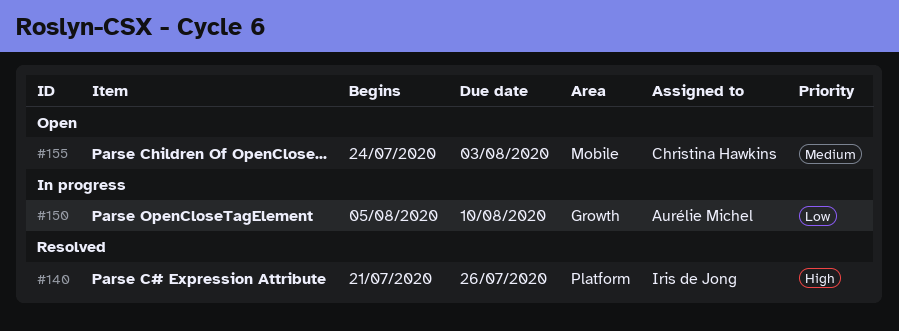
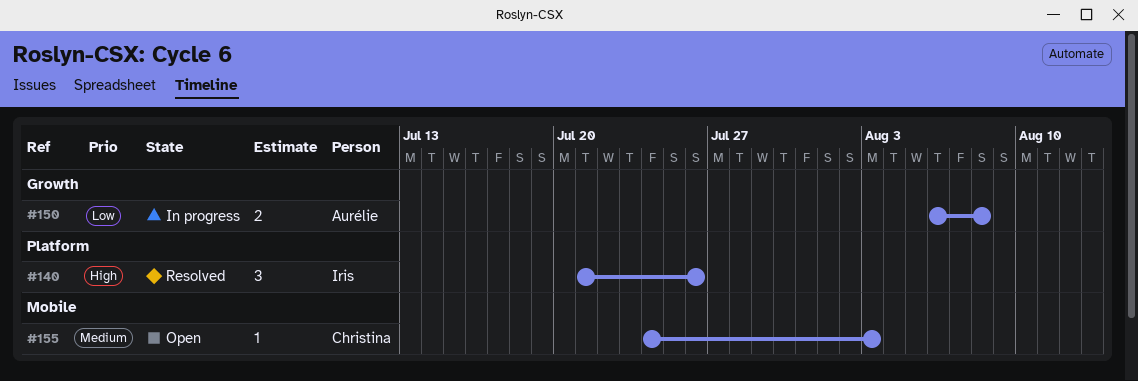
#150, start: Aug 5 -> Aug 6
#150, due: Aug 10 -> Aug 8

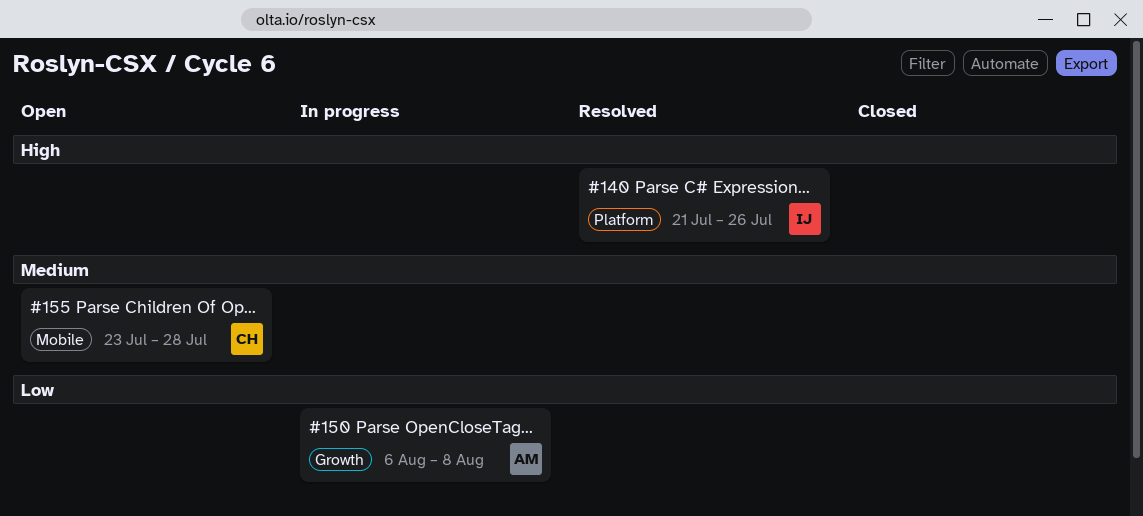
#155, start: Jul 24 -> Jul 23
#155, due: Aug 3 -> Jul 28

